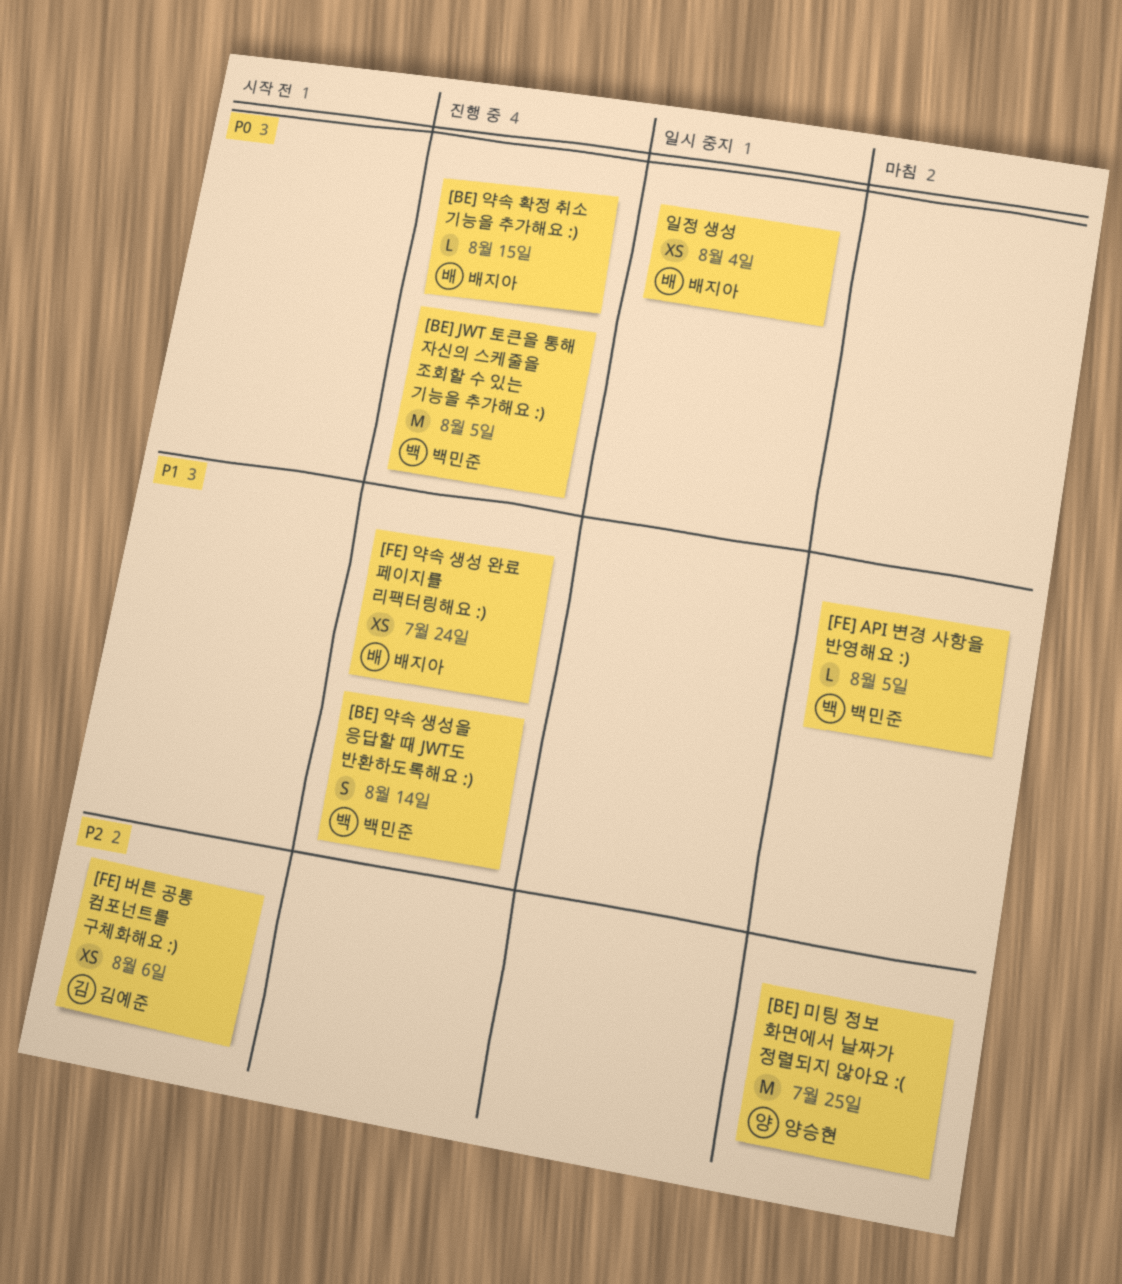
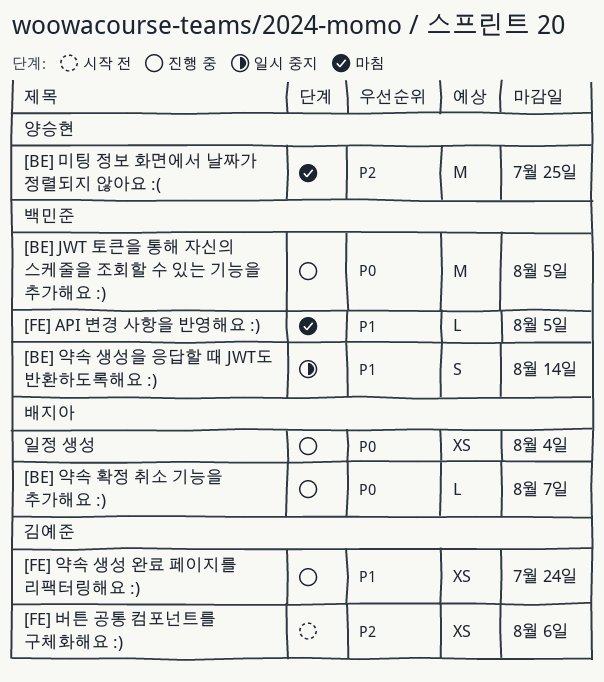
[BE] 약속 생성을 응답할 때 JWT도 반환하도록해요 :), status: 진행 중 -> 일시 중지
[BE] 약속 확정 취소 기능을 추가해요 :), due: Aug 15 -> Aug 7
[FE] 약속 생성 완료 페이지를 리팩터링해요 :), owner: 배지아 -> 김예준
일정 생성, status: 일시 중지 -> 진행 중

